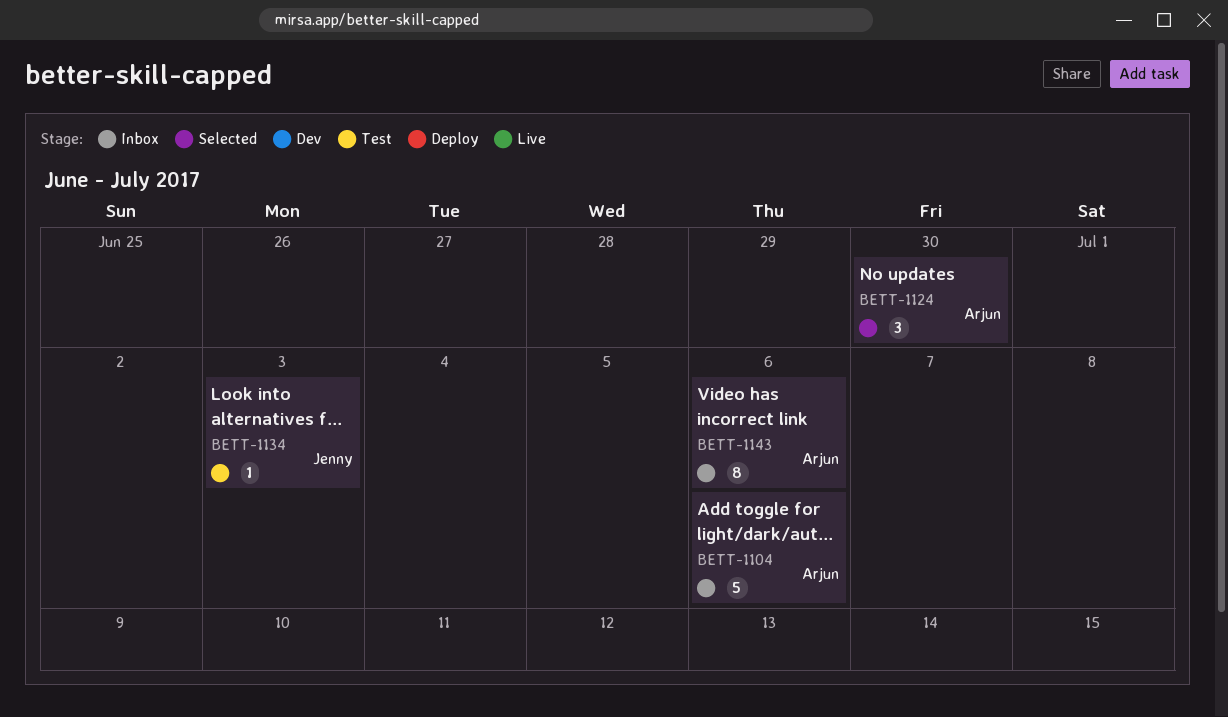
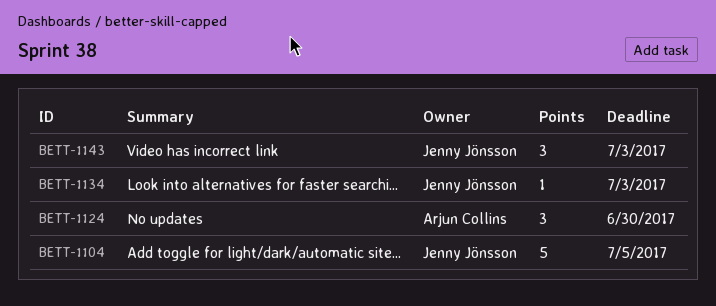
BETT-1104, owner: Arjun Collins -> Jenny Jönsson
BETT-1104, due: Jul 6 -> Jul 5
BETT-1143, owner: Arjun Collins -> Jenny Jönsson
BETT-1143, estimate: 8 -> 3
BETT-1143, due: Jul 6 -> Jul 3

